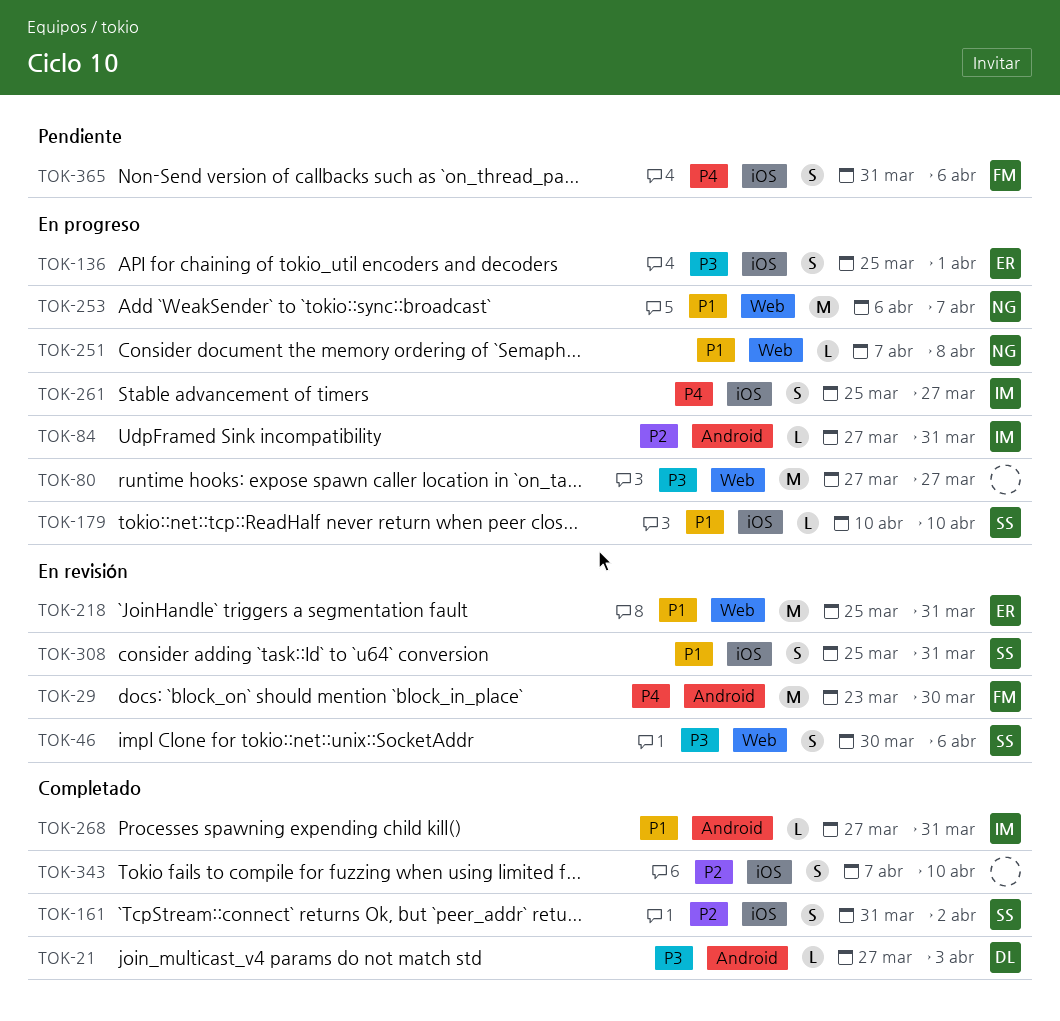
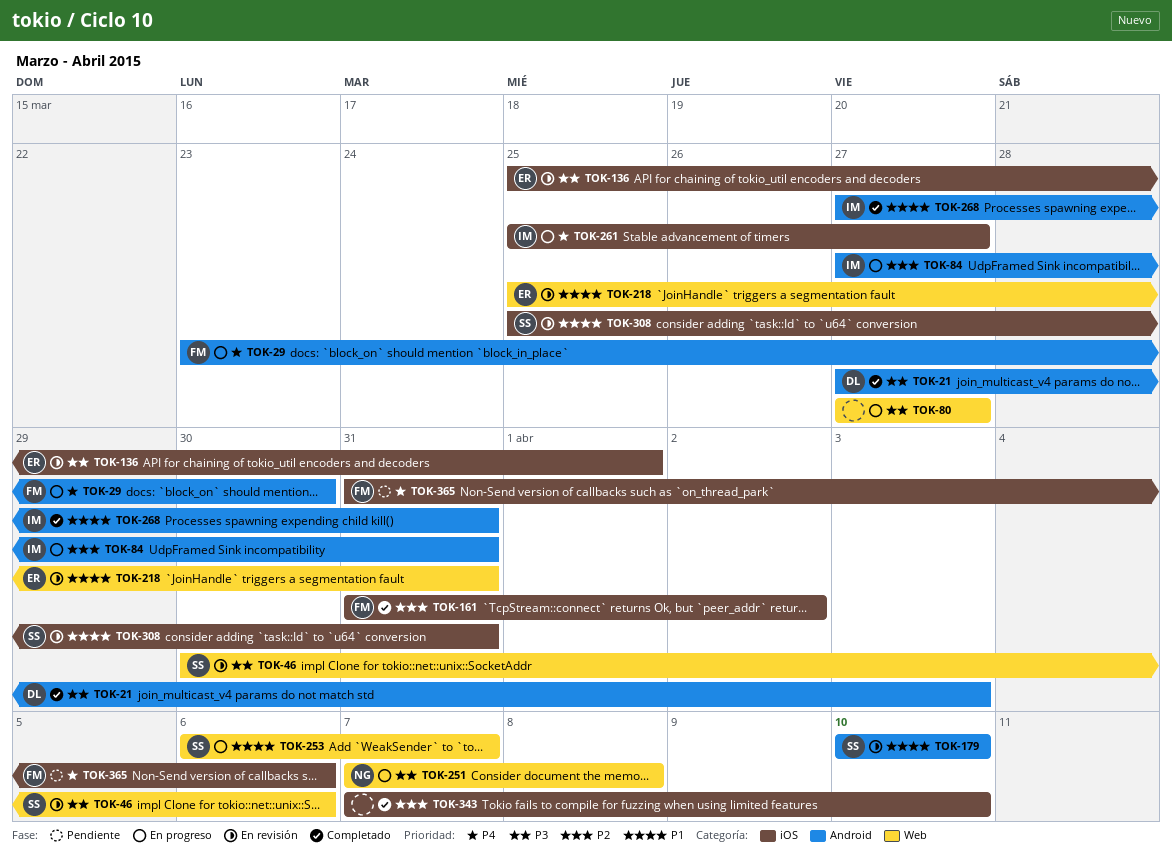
TOK-29, status: En revisión -> En progreso
TOK-136, status: En progreso -> En revisión
TOK-161, owner: SS -> FM
TOK-179, status: En progreso -> En revisión
TOK-179, label: iOS -> Android
TOK-251, priority: P1 -> P3
TOK-253, owner: NG -> SS

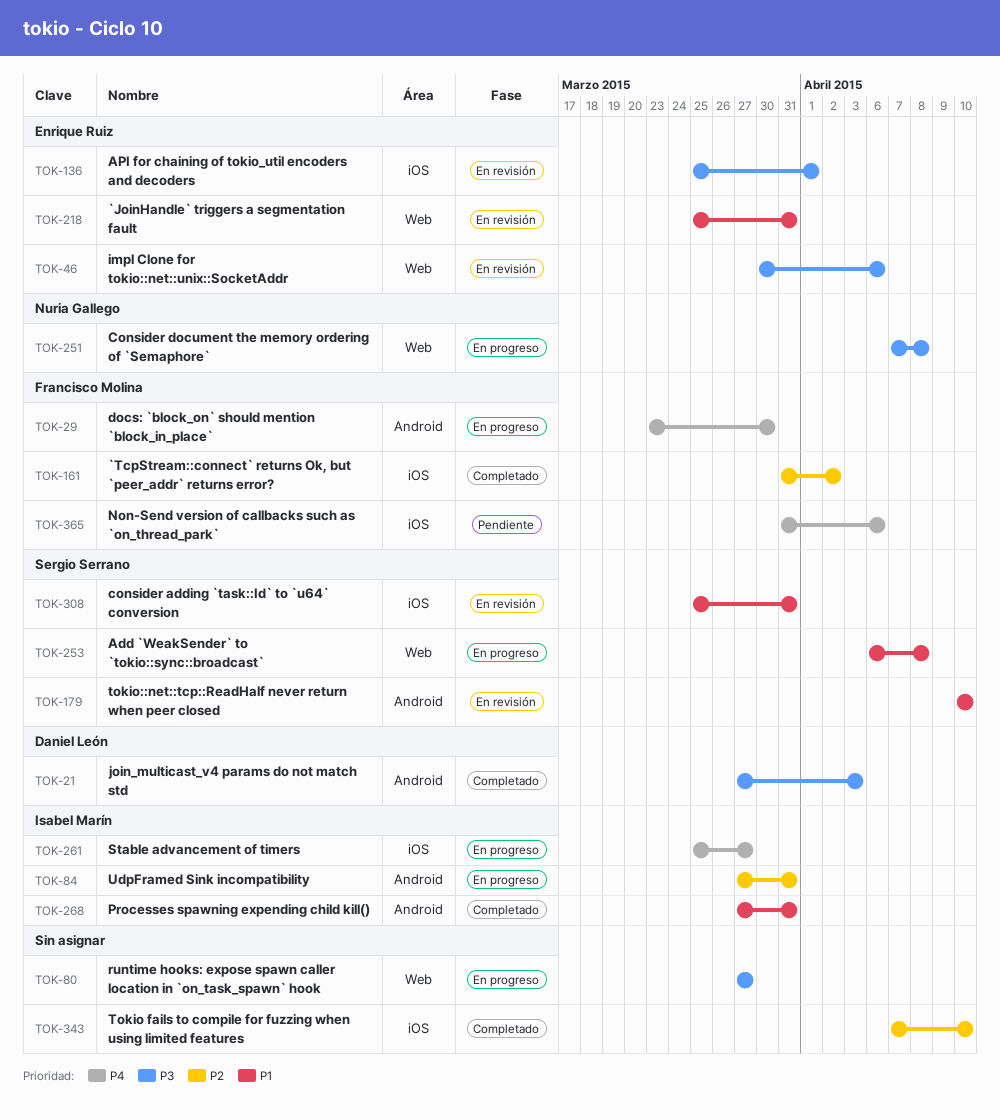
TOK-46, owner: Sergio Serrano -> Enrique Ruiz
TOK-253, due: Apr 7 -> Apr 8

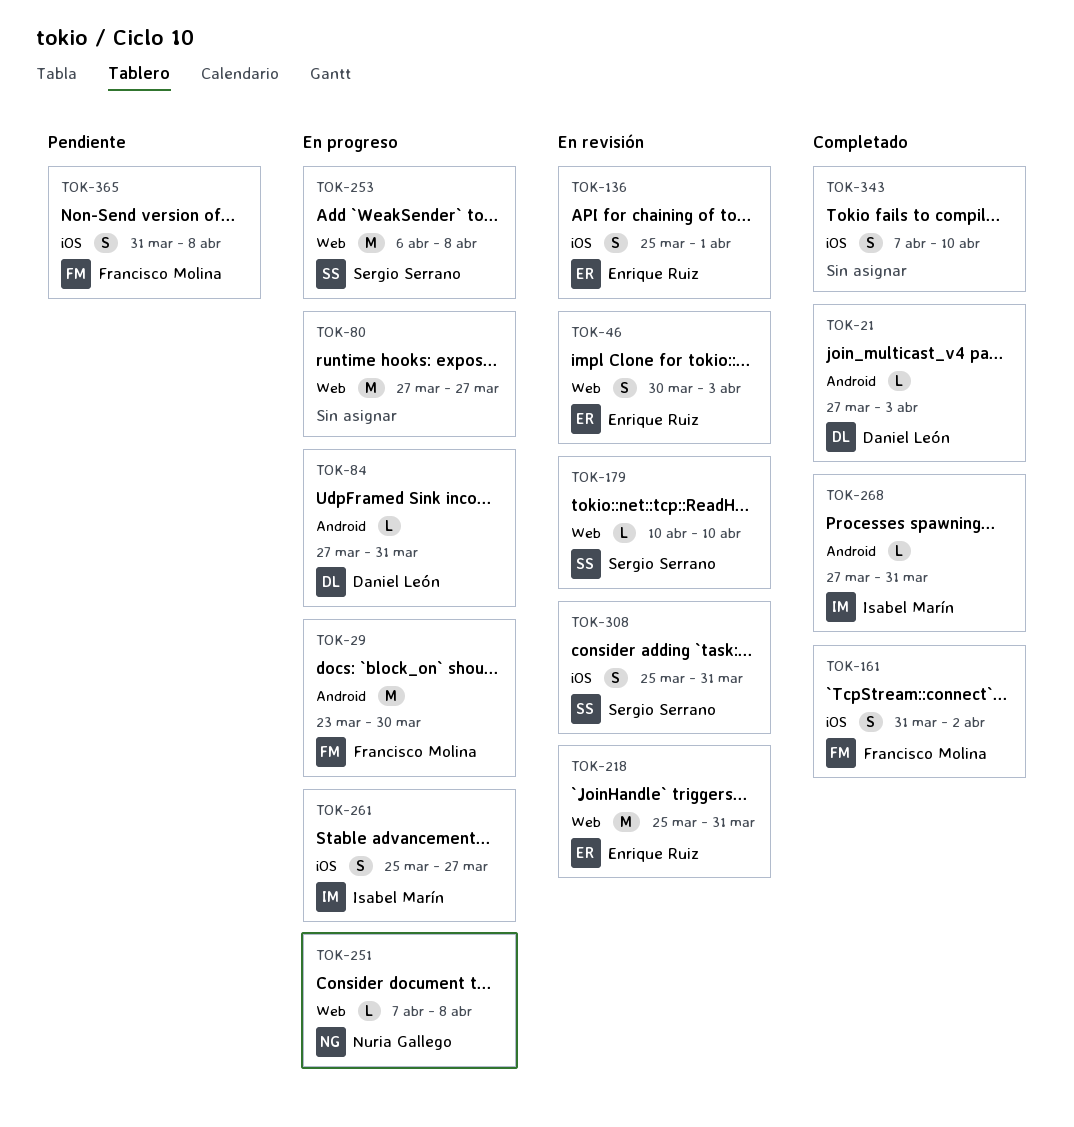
TOK-46, due: Apr 6 -> Apr 3
TOK-84, owner: Isabel Marín -> Daniel León
TOK-179, label: Android -> Web
TOK-365, due: Apr 6 -> Apr 8

